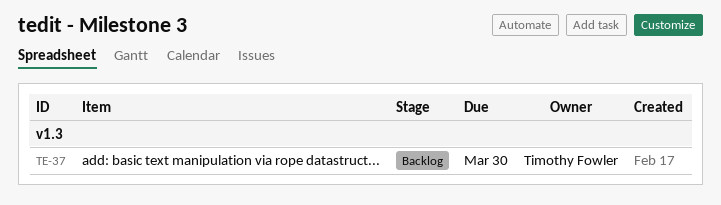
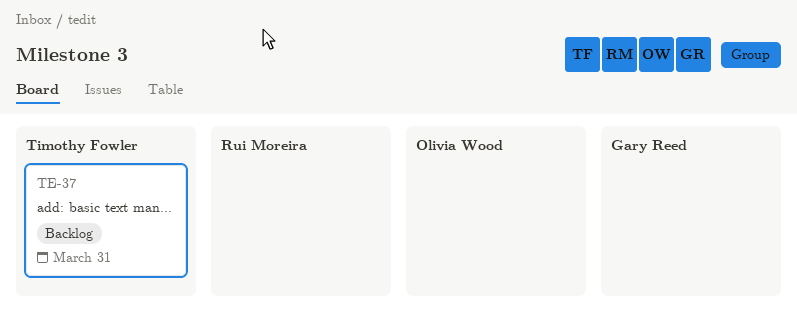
TE-37, due: Mar 30 -> Mar 31

